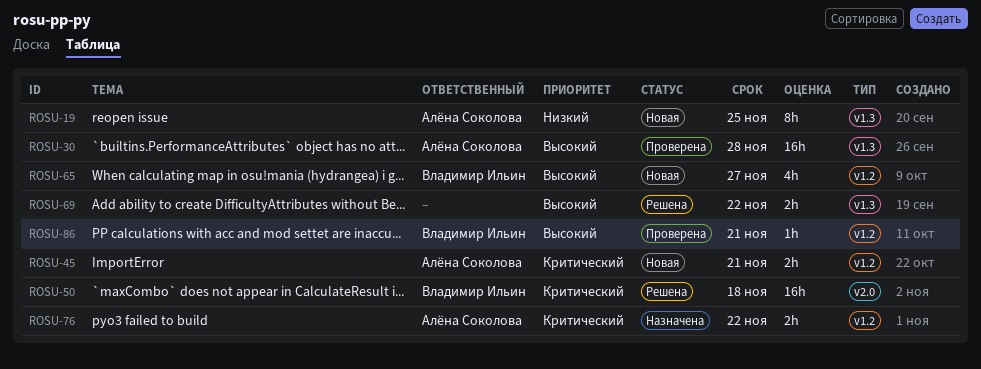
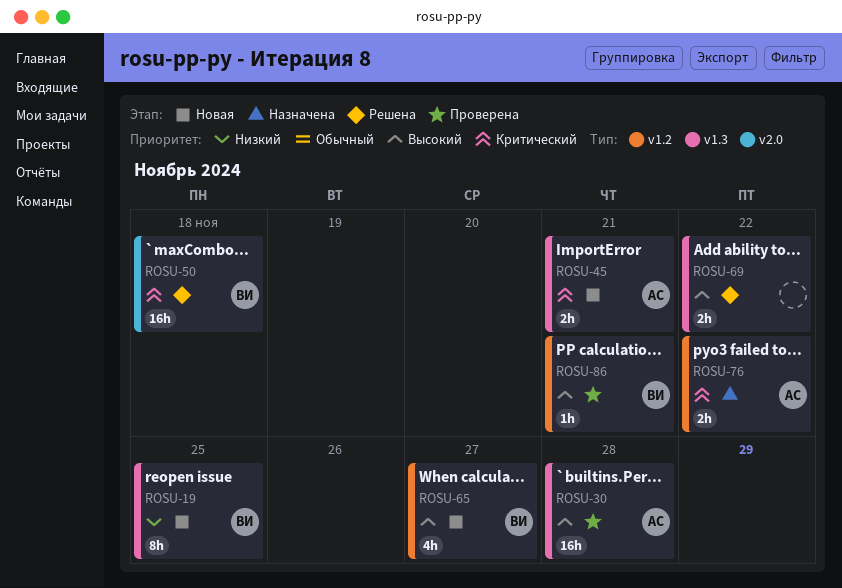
ROSU-19, owner: Алёна Соколова -> Владимир Ильин
ROSU-45, label: v1.2 -> v1.3

